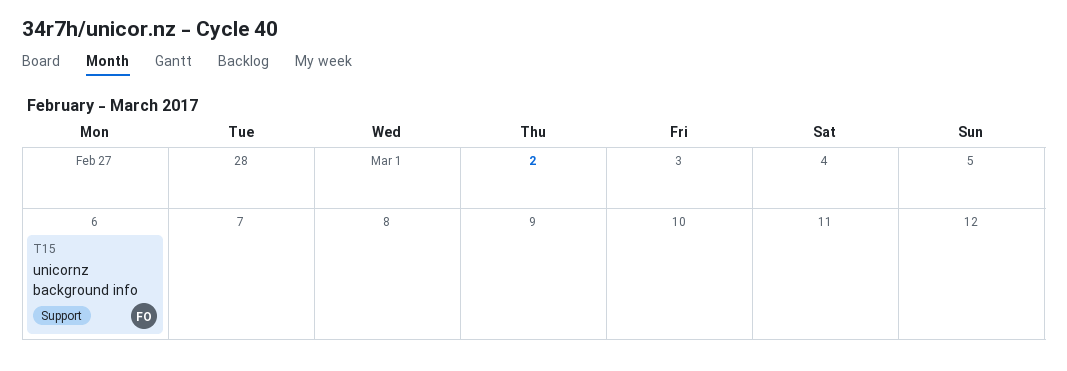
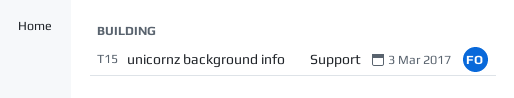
T15, due: Mar 6 -> Mar 3

